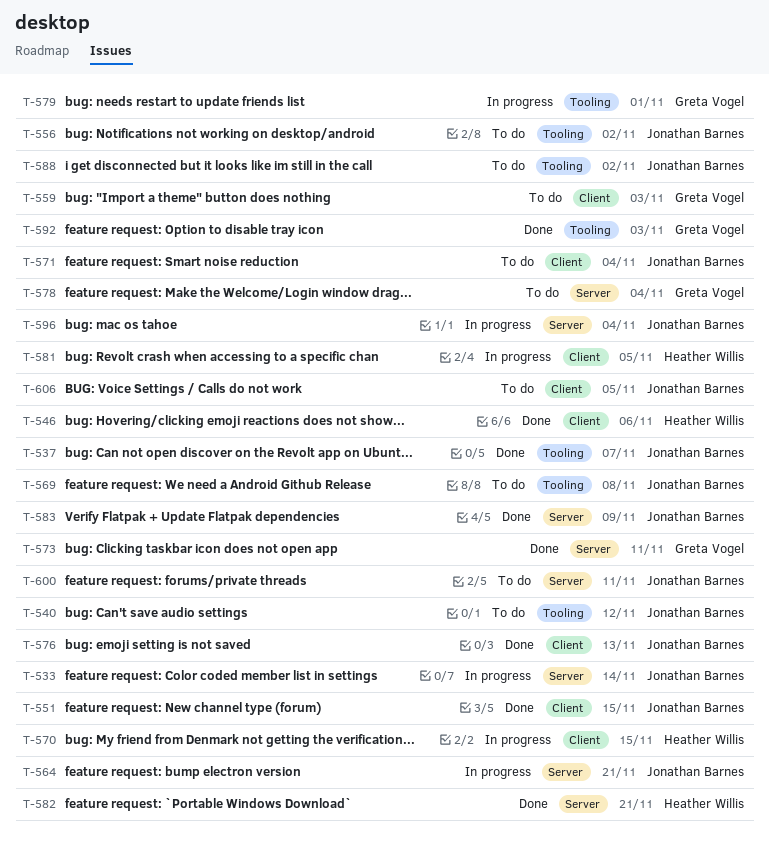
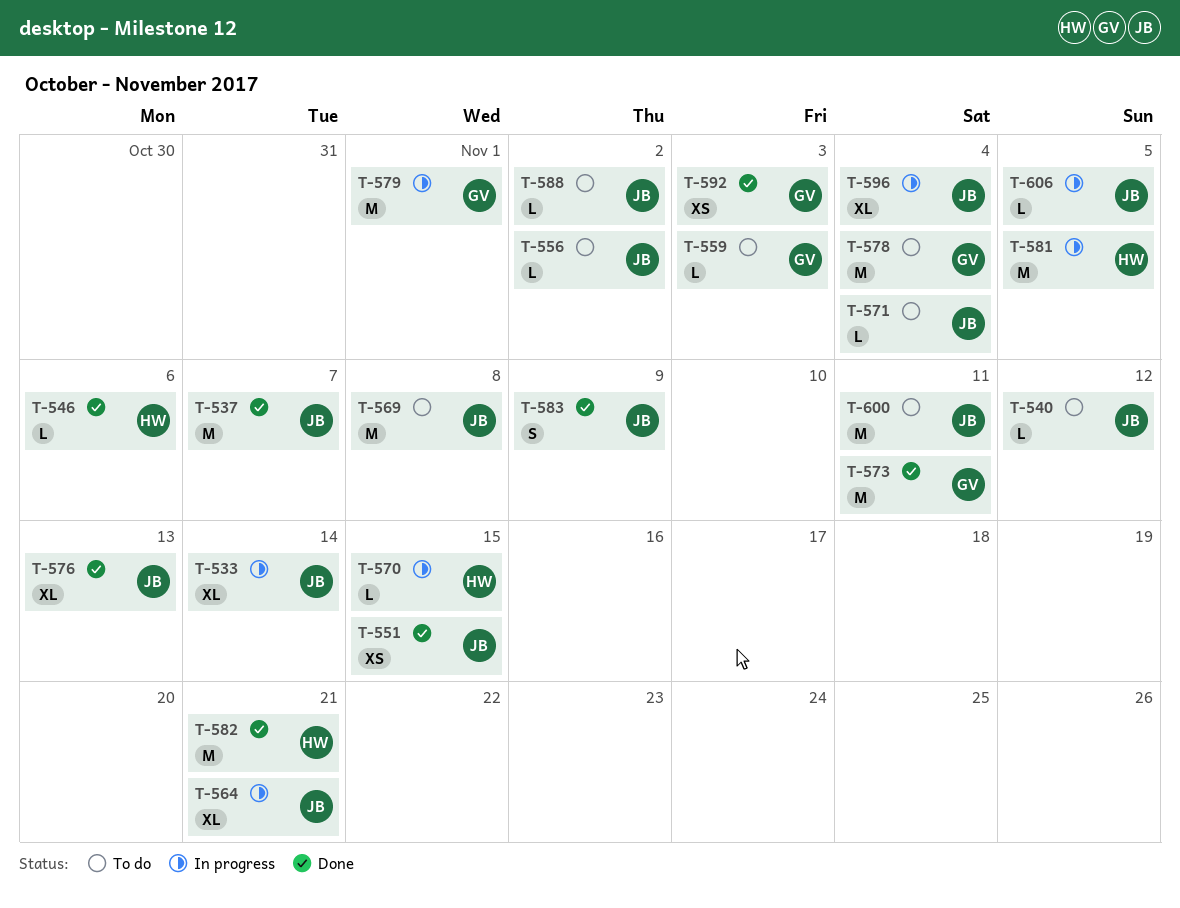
T-606, status: To do -> In progress

